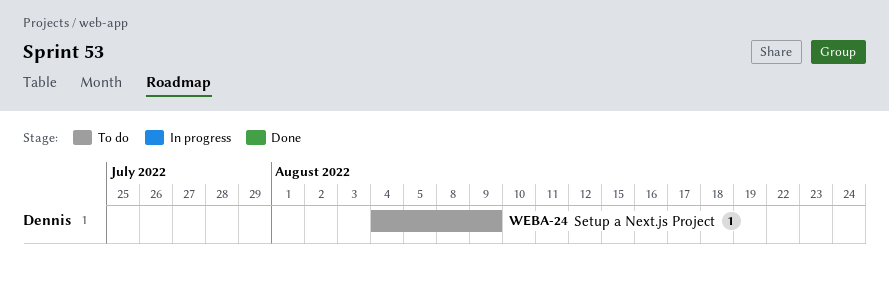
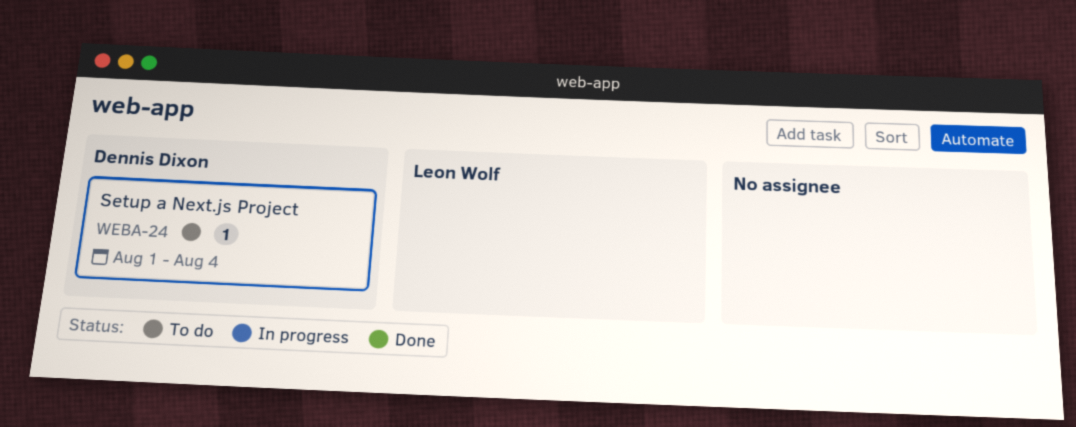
WEBA-24, start: Aug 4 -> Aug 1
WEBA-24, due: Aug 9 -> Aug 4

